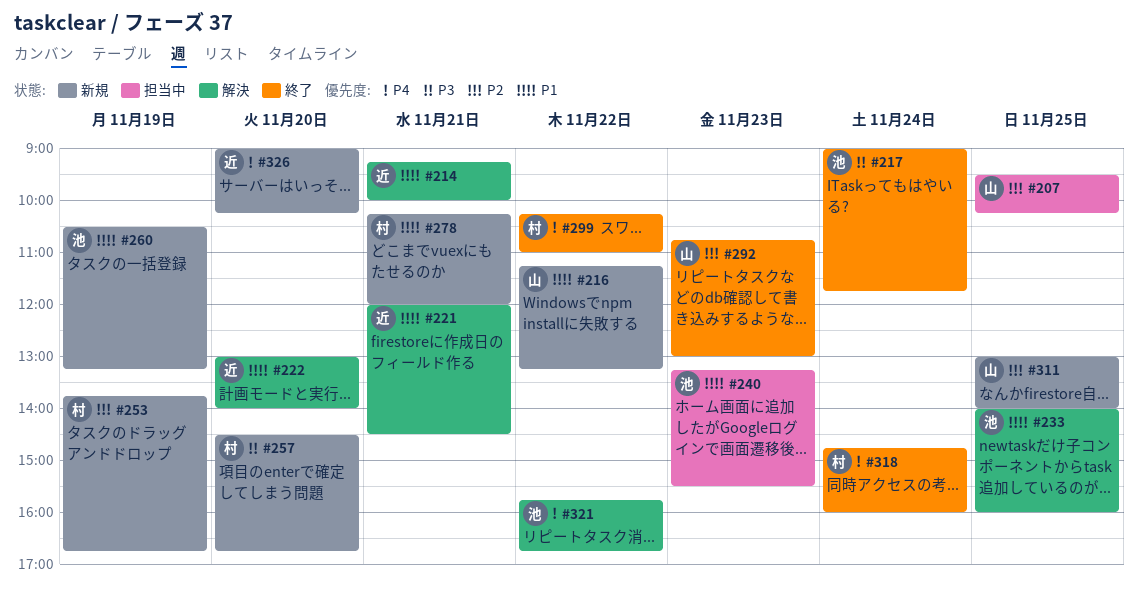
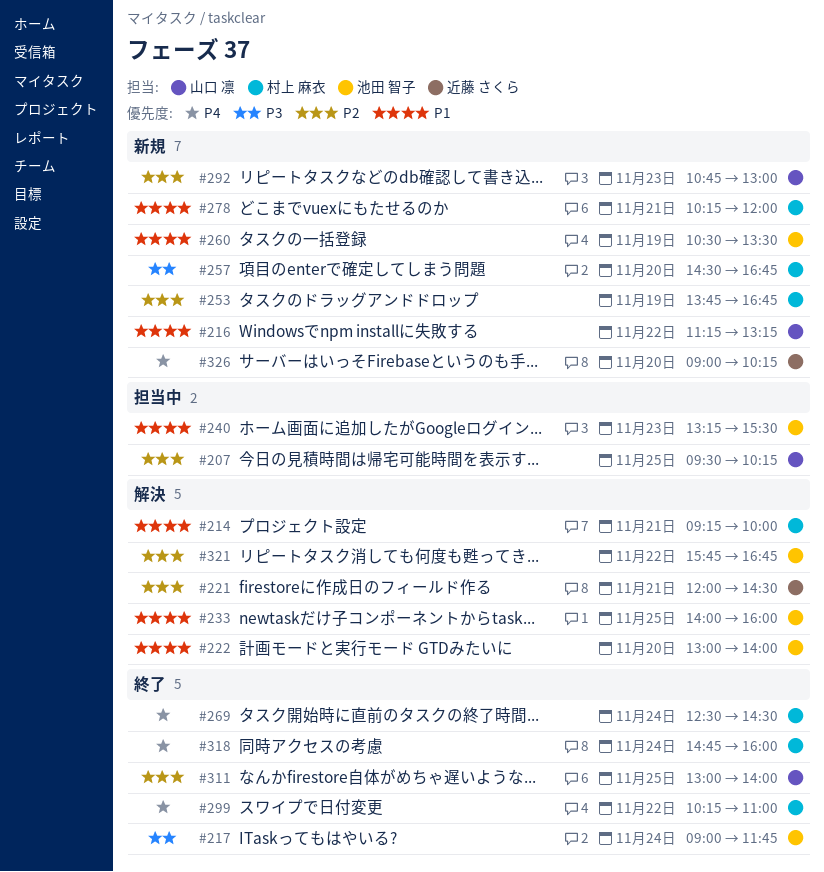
#214, owner: 近藤 さくら -> 村上 麻衣
#221, priority: P1 -> P2
#222, owner: 近藤 さくら -> 池田 智子
#260, ends: 13:15 -> 13:30
#269: none -> present
#292, status: 終了 -> 新規
#311, status: 新規 -> 終了
#321, priority: P4 -> P2

